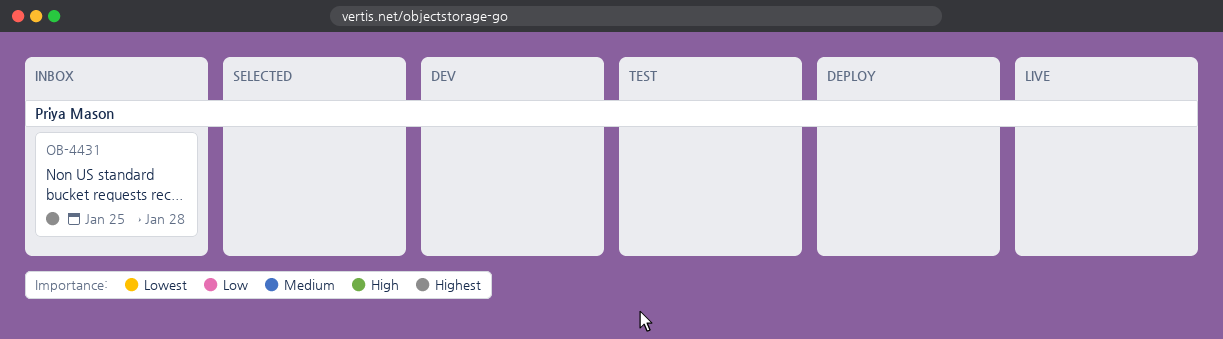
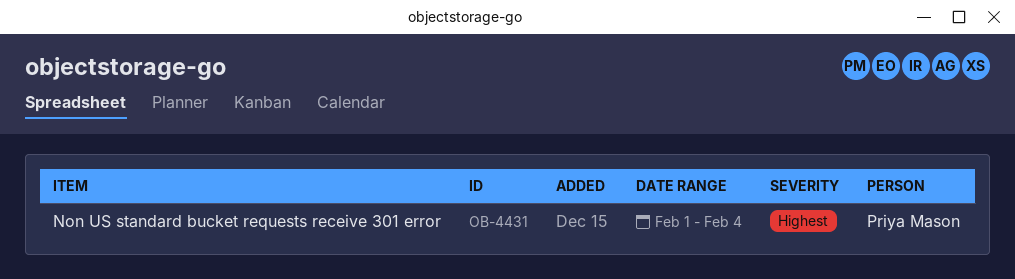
OB-4431, start: Jan 25 -> Feb 1
OB-4431, due: Jan 28 -> Feb 4

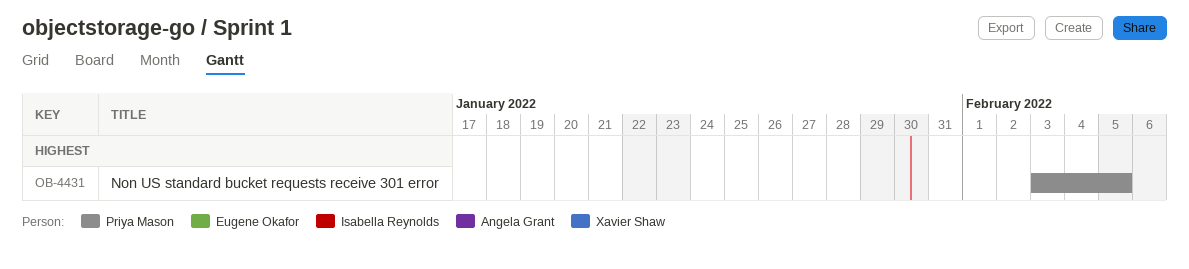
OB-4431, start: Feb 1 -> Feb 3
OB-4431, due: Feb 4 -> Feb 5

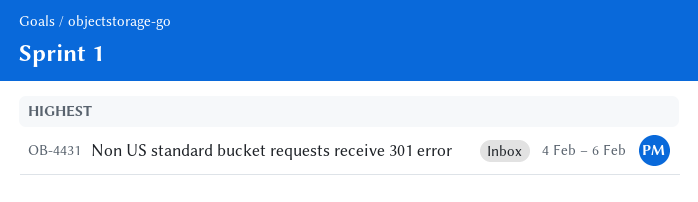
OB-4431, start: Feb 3 -> Feb 4
OB-4431, due: Feb 5 -> Feb 6

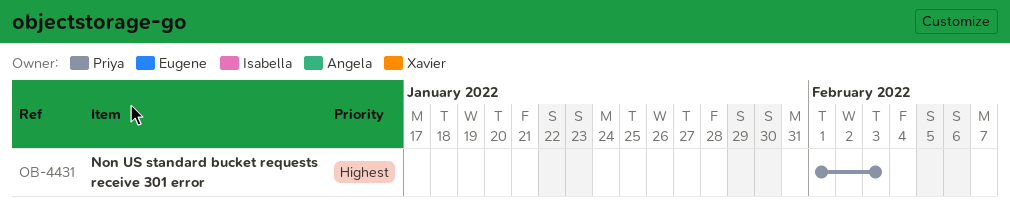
OB-4431, start: Feb 4 -> Feb 1
OB-4431, due: Feb 6 -> Feb 3

